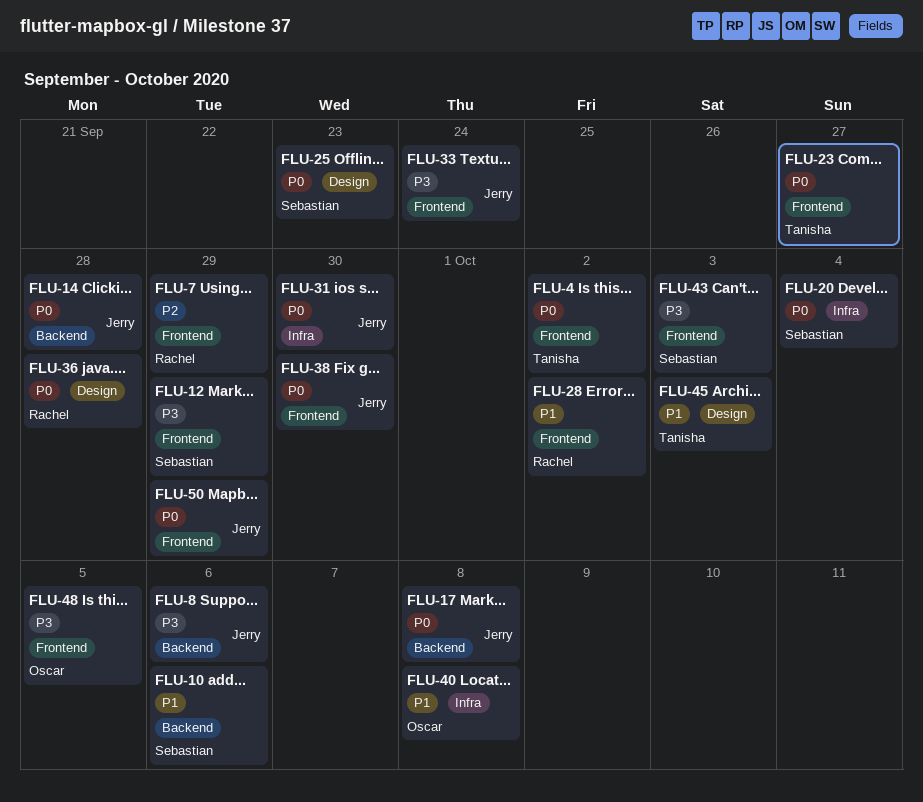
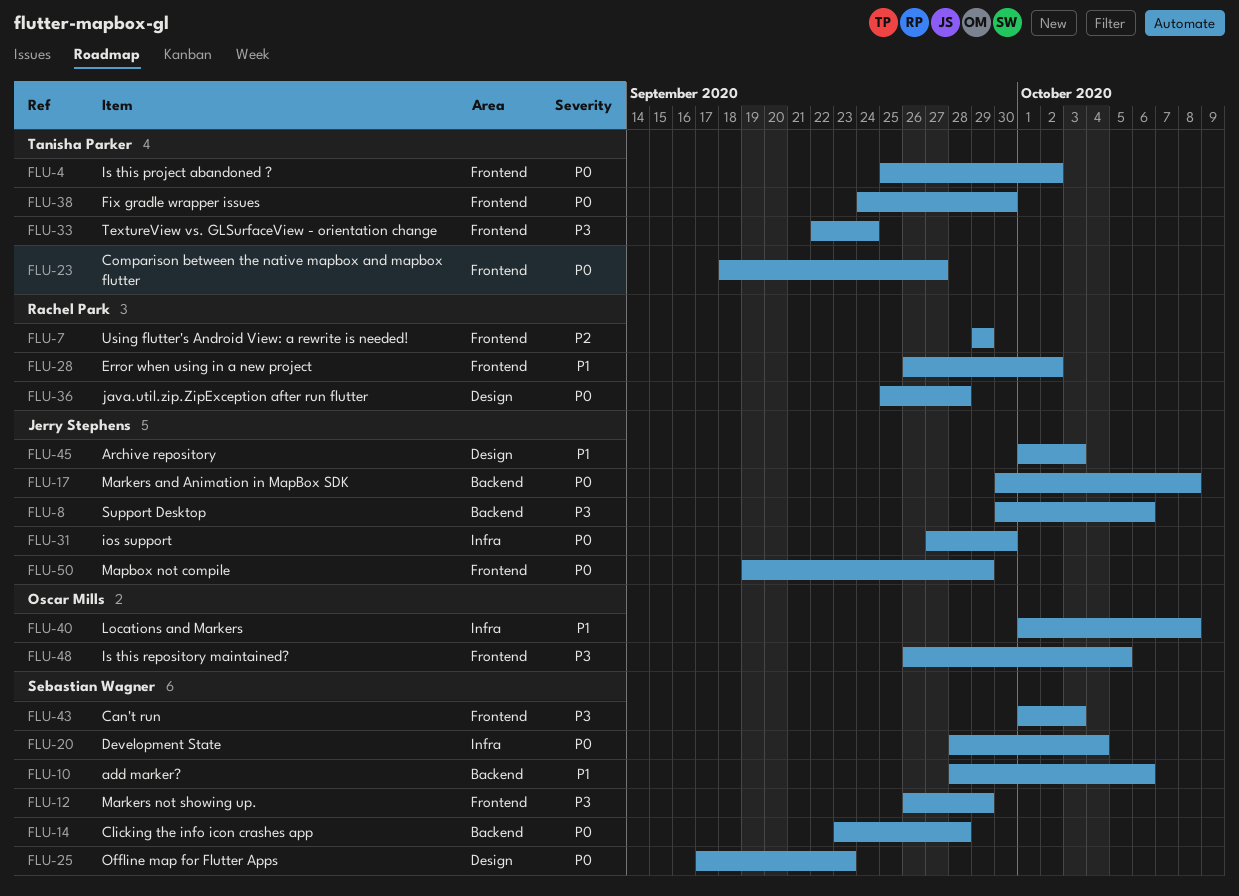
FLU-14, owner: Jerry Stephens -> Sebastian Wagner
FLU-33, owner: Jerry Stephens -> Tanisha Parker
FLU-38, owner: Jerry Stephens -> Tanisha Parker
FLU-45, owner: Tanisha Parker -> Jerry Stephens

